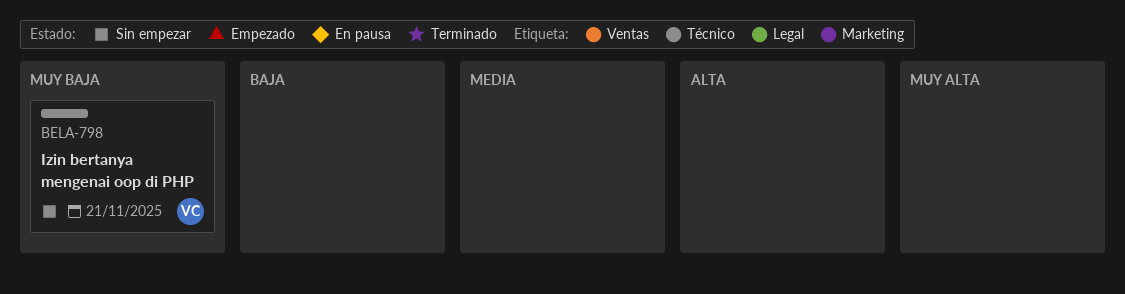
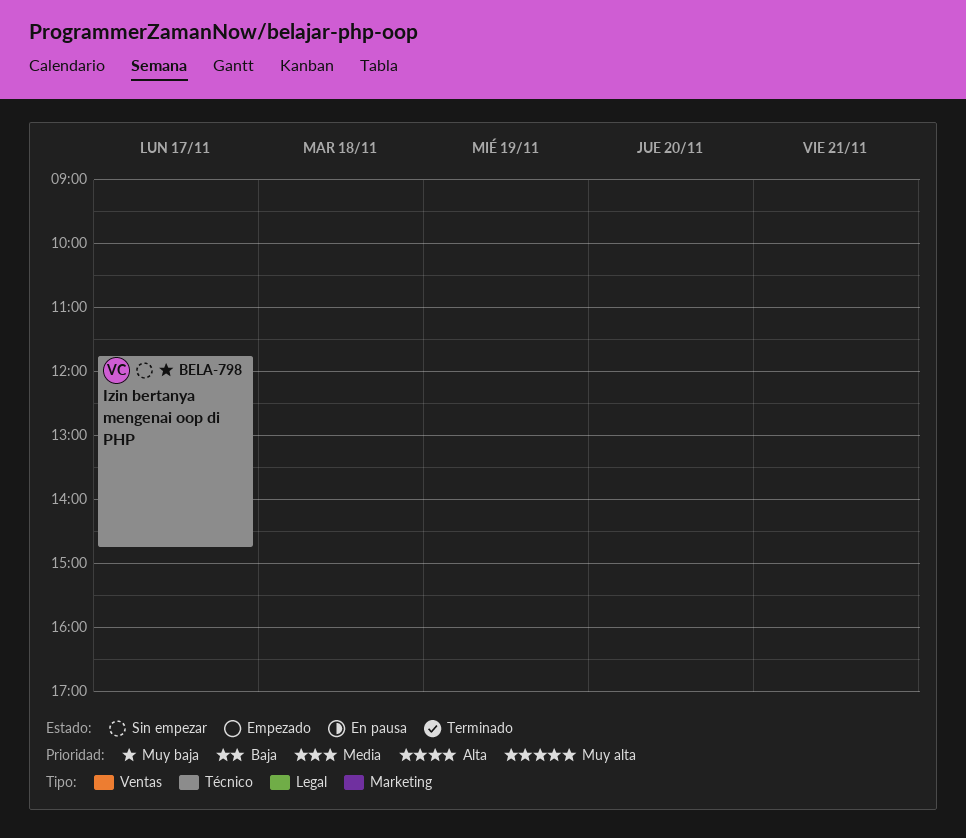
BELA-798, day: Nov 21 -> Nov 17

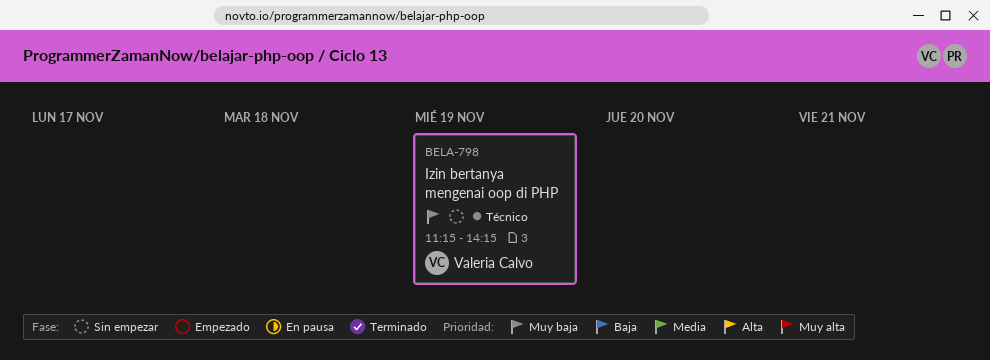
BELA-798, day: Nov 17 -> Nov 19
BELA-798, begins: 11:45 -> 11:15
BELA-798, ends: 14:45 -> 14:15

